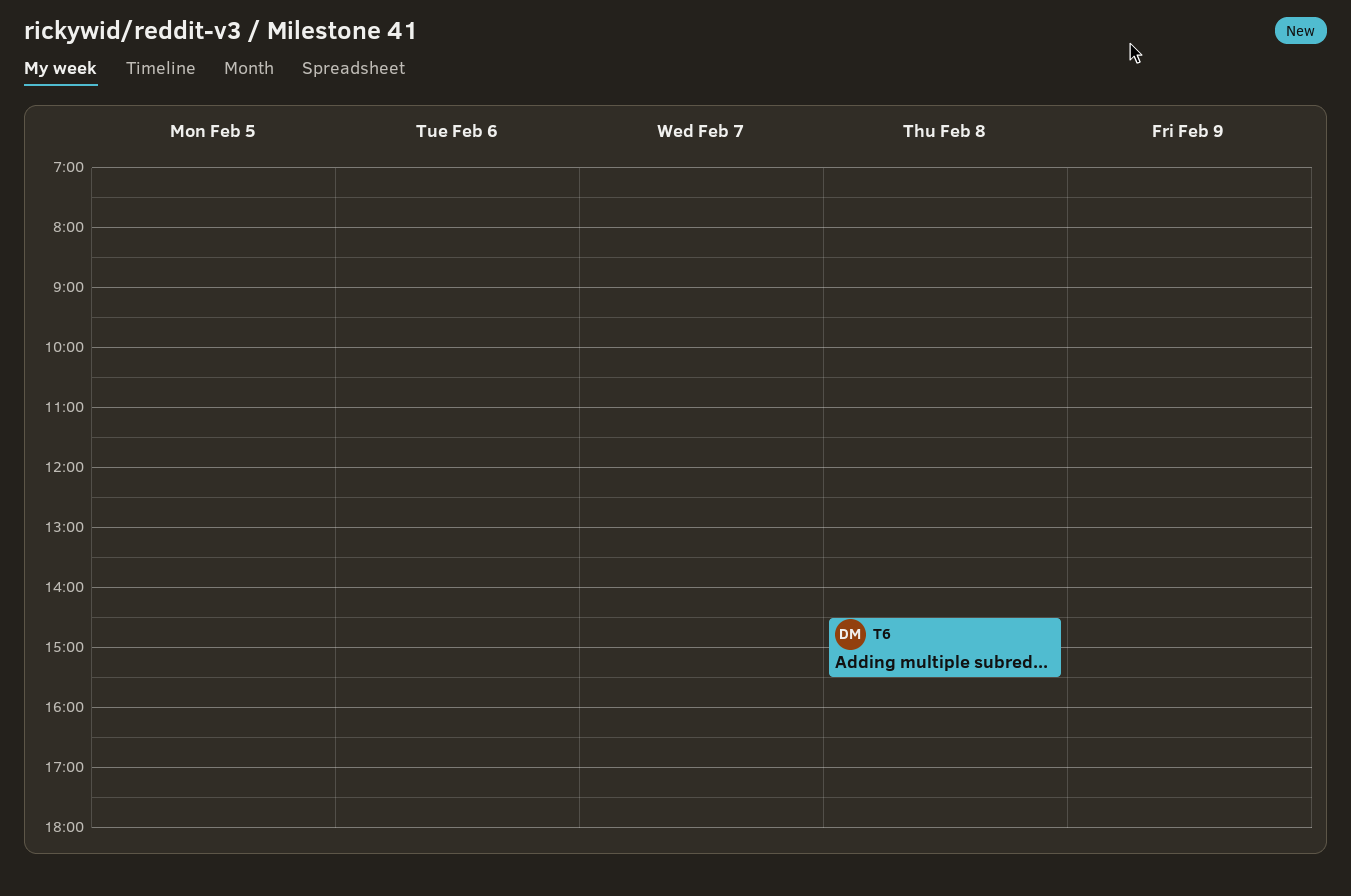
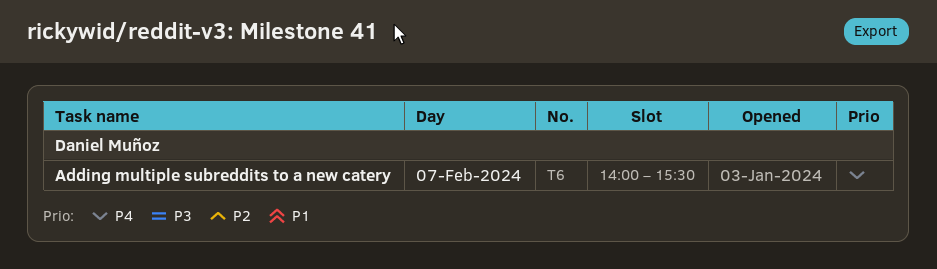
T6, day: Feb 8 -> Feb 7
T6, begins: 14:30 -> 14:00

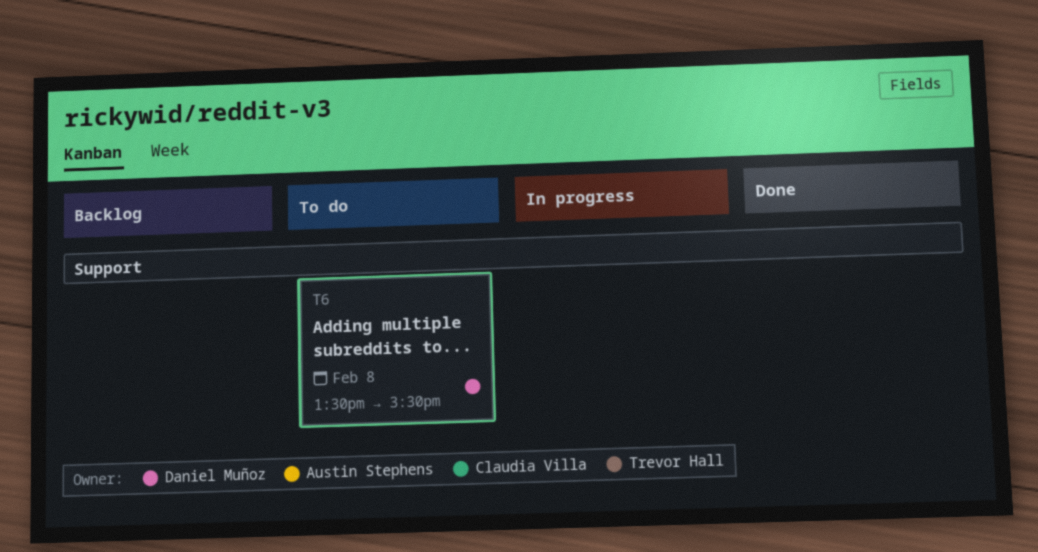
T6, day: Feb 7 -> Feb 8
T6, begins: 14:00 -> 13:30

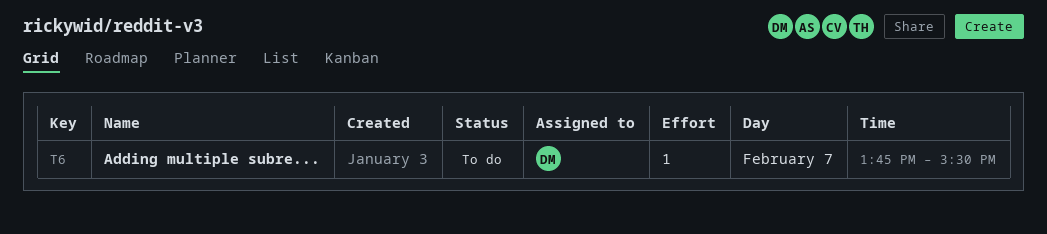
T6, day: Feb 8 -> Feb 7
T6, begins: 13:30 -> 13:45

